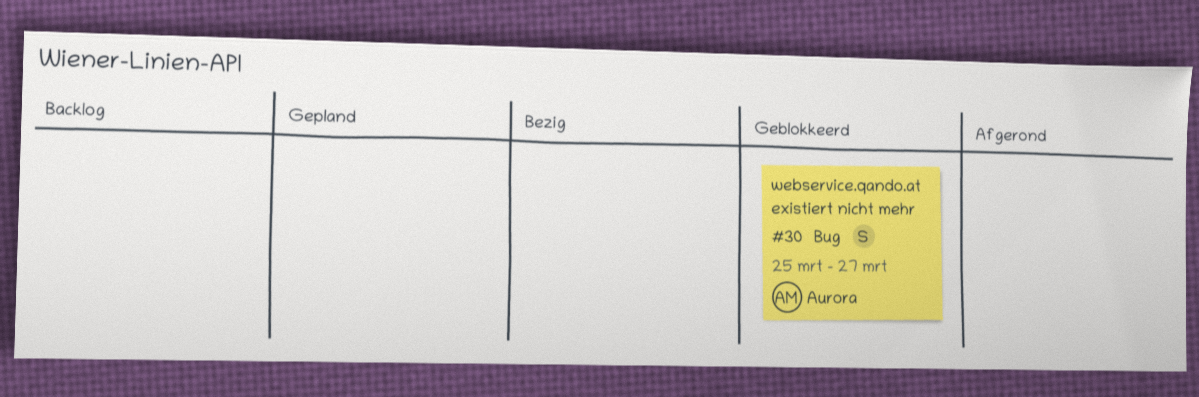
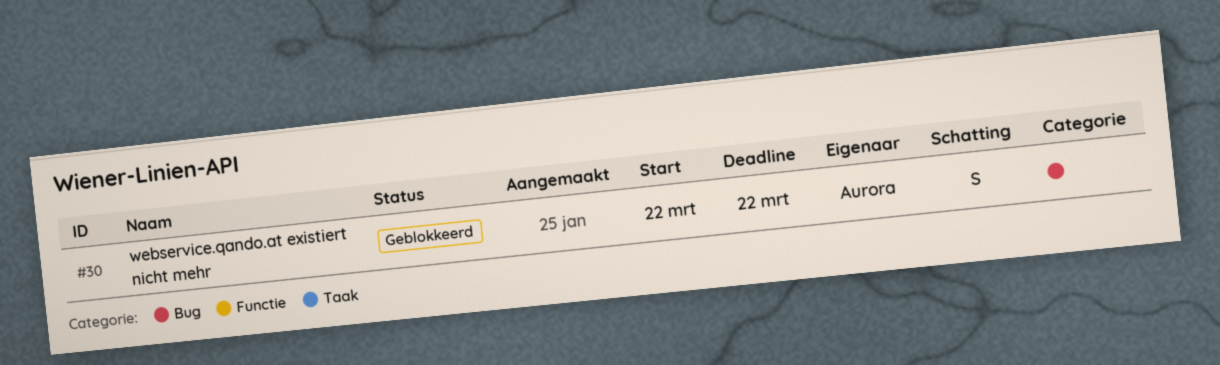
#30, start: Mar 25 -> Mar 22
#30, due: Mar 27 -> Mar 22

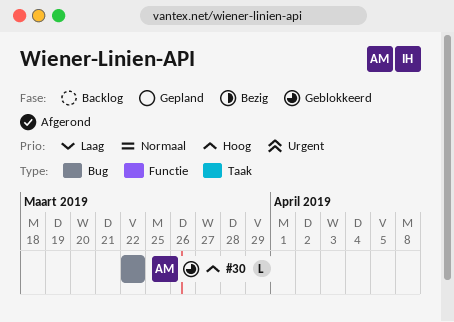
#30, estimate: S -> L

